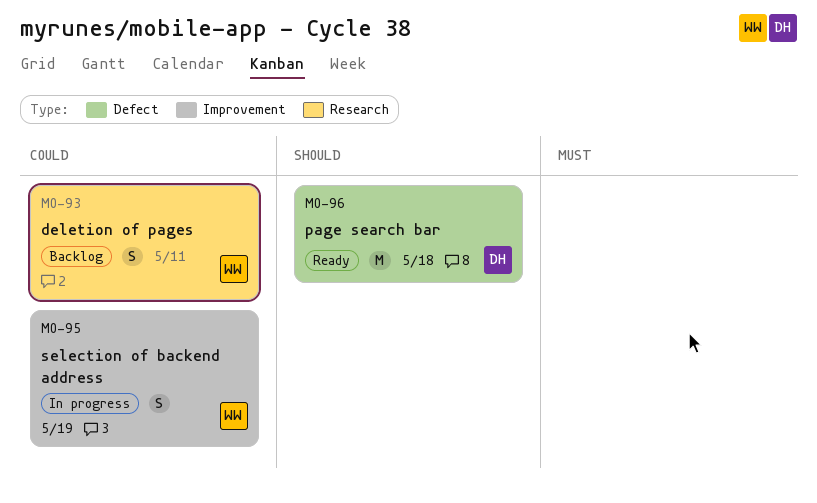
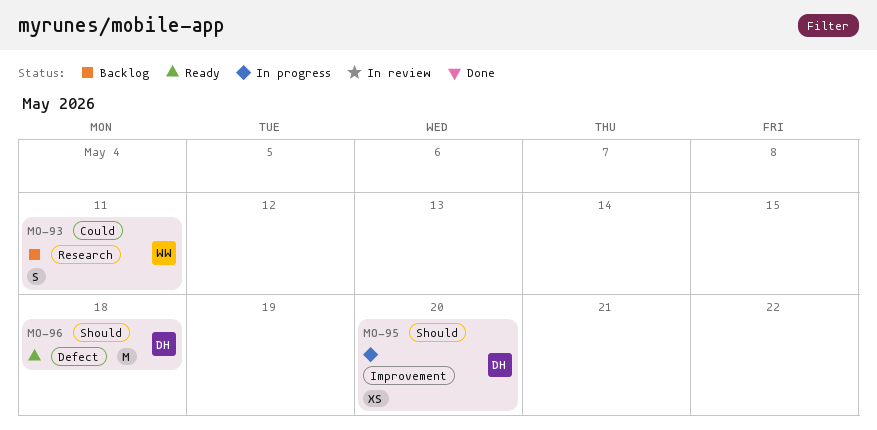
MO-95, owner: WW -> DH
MO-95, priority: Could -> Should
MO-95, estimate: S -> XS
MO-95, due: May 19 -> May 20

